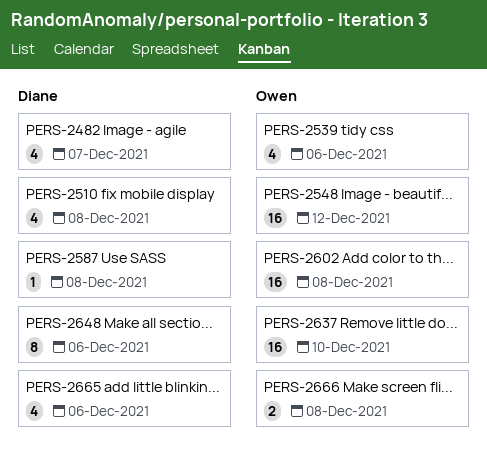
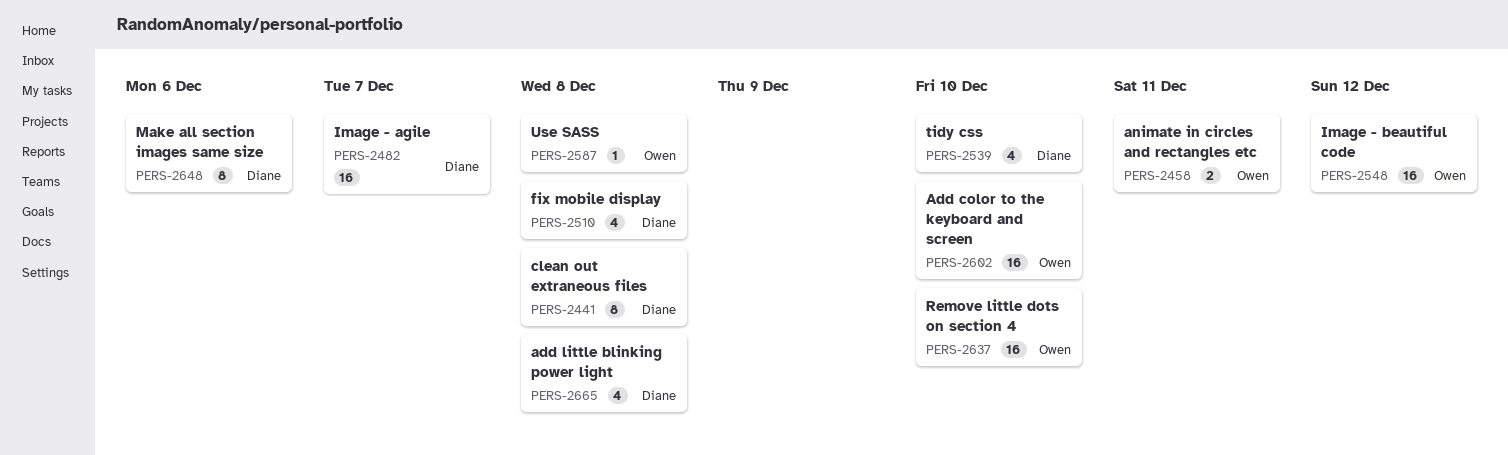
PERS-2441: none -> present
PERS-2458: none -> present
PERS-2482, estimate: 4 -> 16
PERS-2539, owner: Owen -> Diane
PERS-2539, due: Dec 6 -> Dec 10
PERS-2587, owner: Diane -> Owen
PERS-2602, due: Dec 8 -> Dec 10
PERS-2665, due: Dec 6 -> Dec 8
PERS-2666: present -> none

